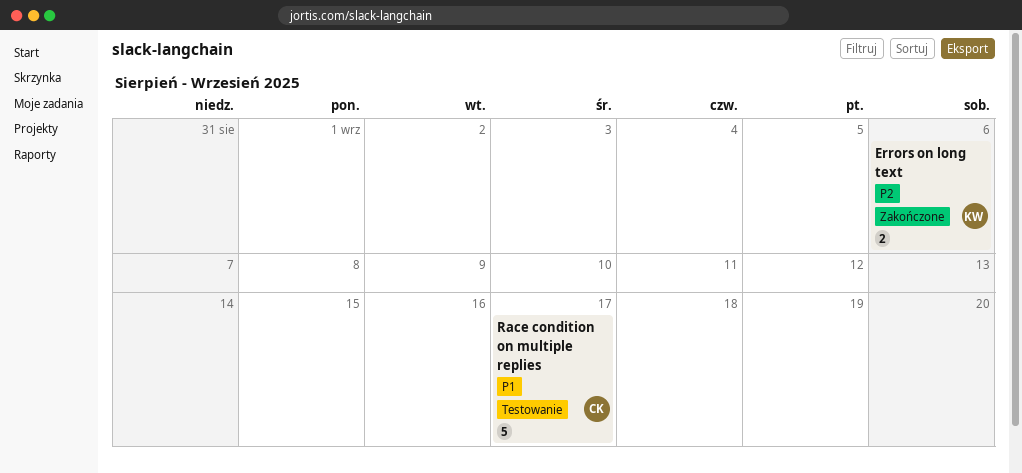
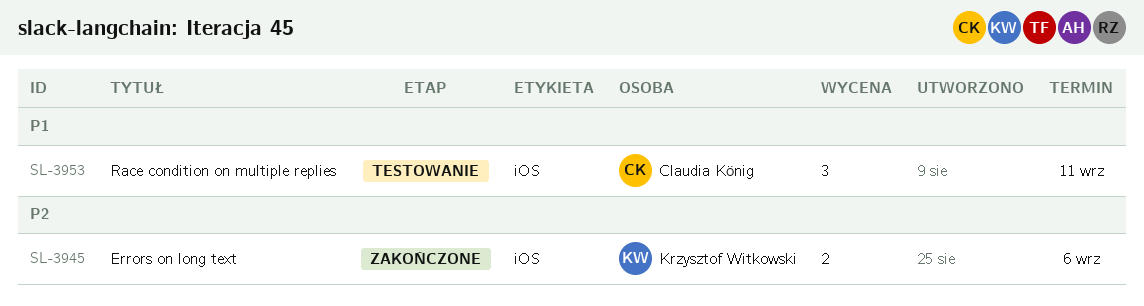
Race condition on multiple replies, estimate: 5 -> 3
Race condition on multiple replies, due: Sep 17 -> Sep 11

